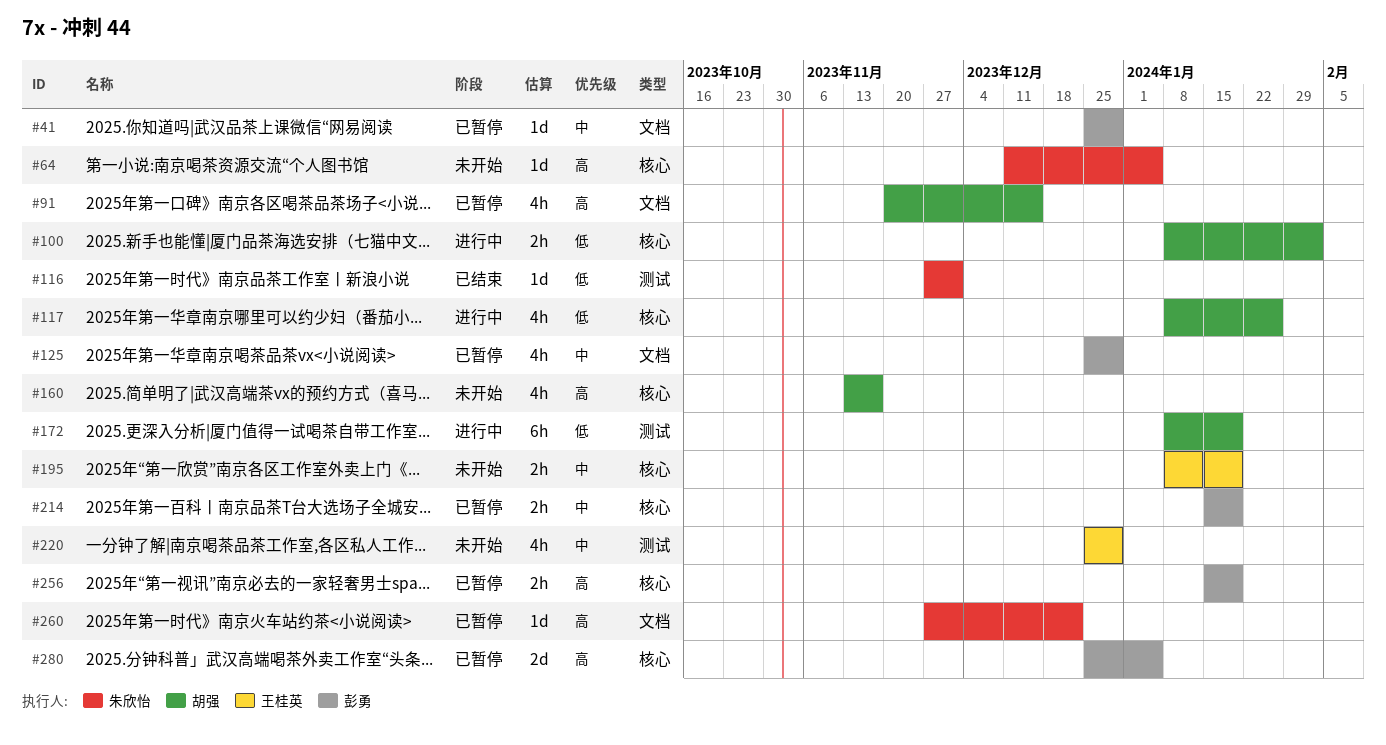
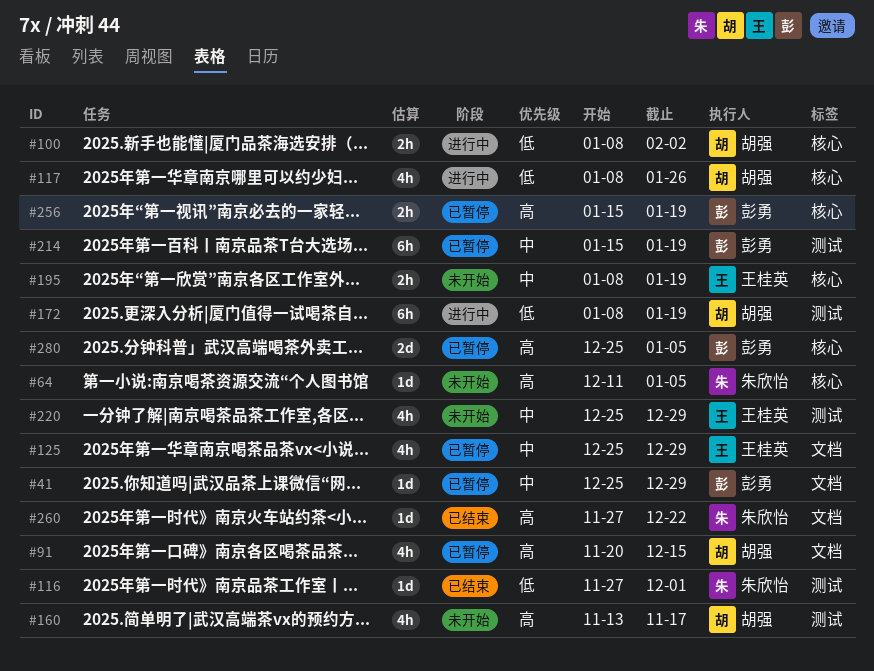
#125, owner: 彭勇 -> 王桂英
#160, label: 核心 -> 测试
#214, label: 核心 -> 测试
#214, estimate: 2h -> 6h
#260, status: 已暂停 -> 已结束

